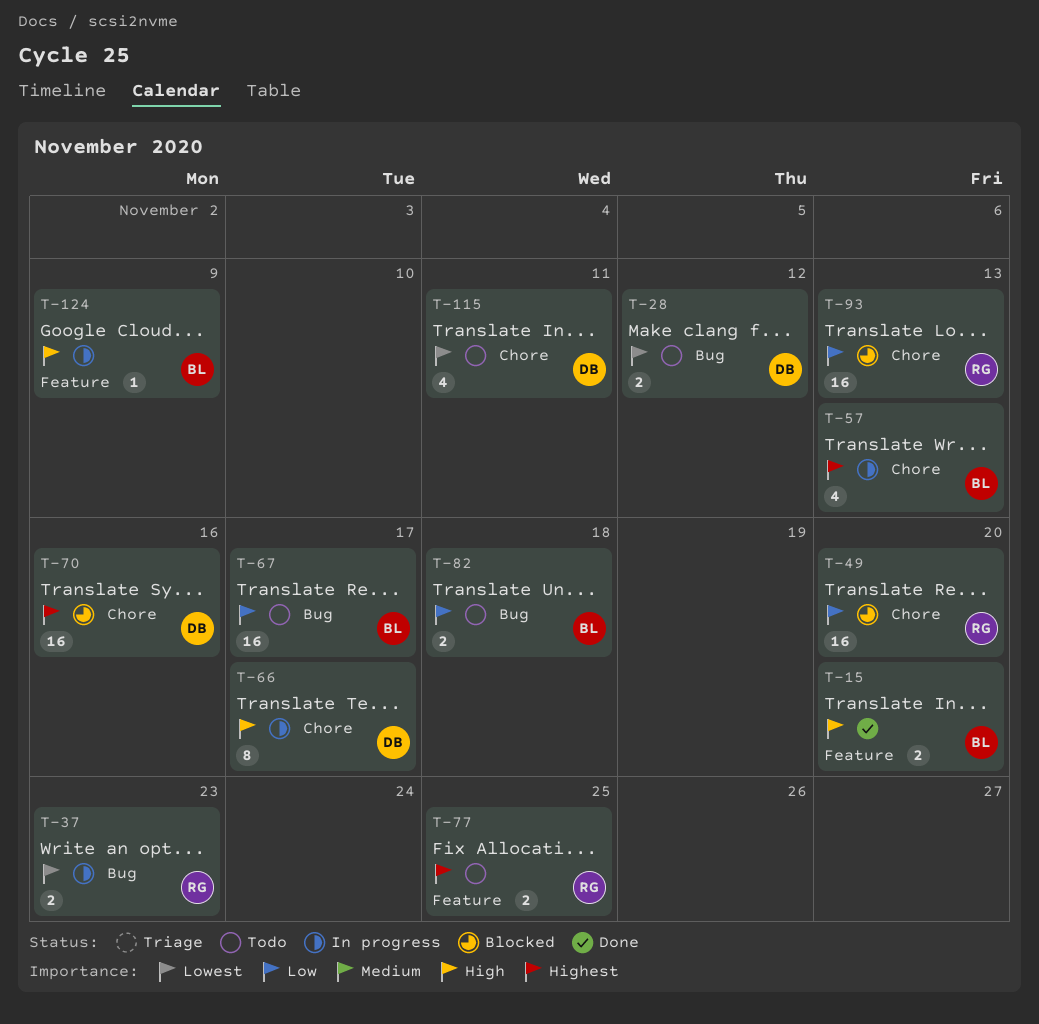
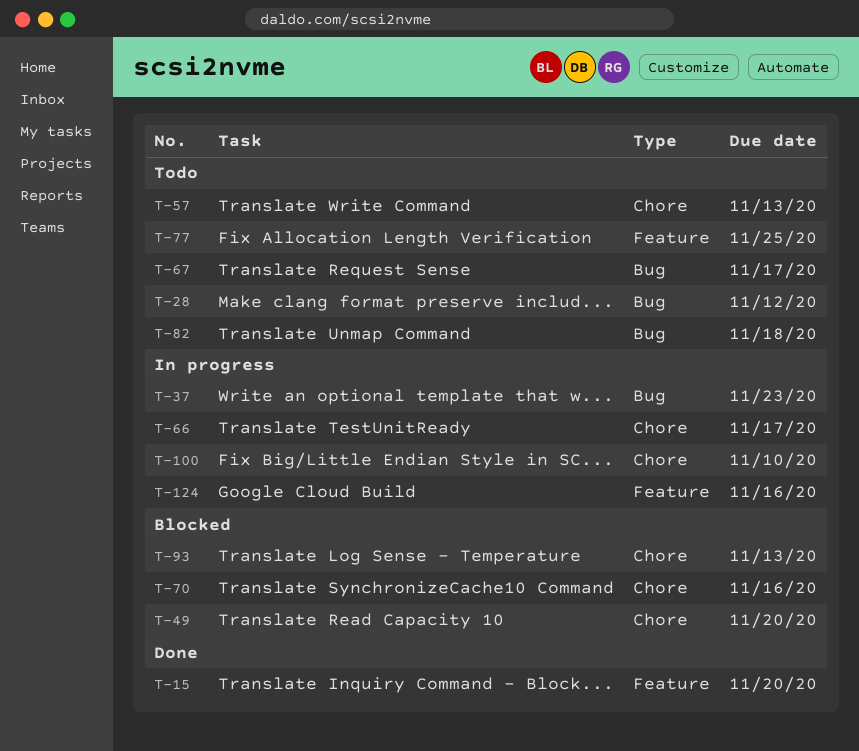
T-57, status: In progress -> Todo
T-100: none -> present
T-115: present -> none
T-124, due: Nov 9 -> Nov 16

